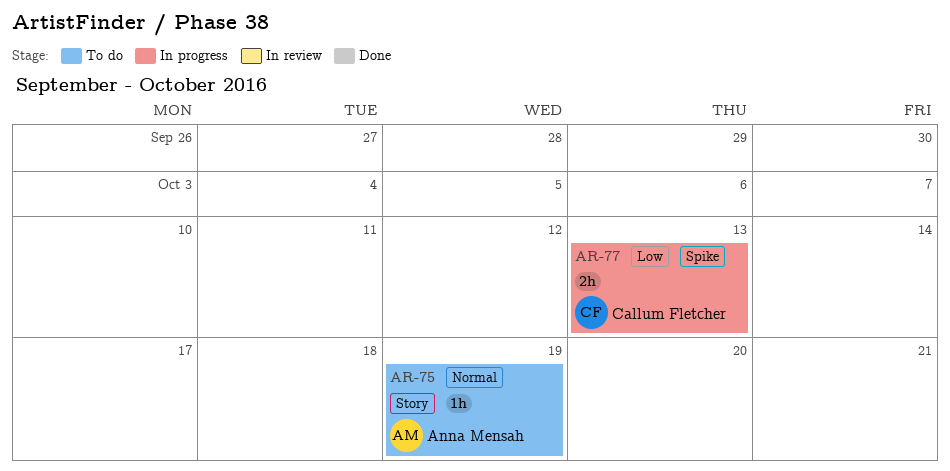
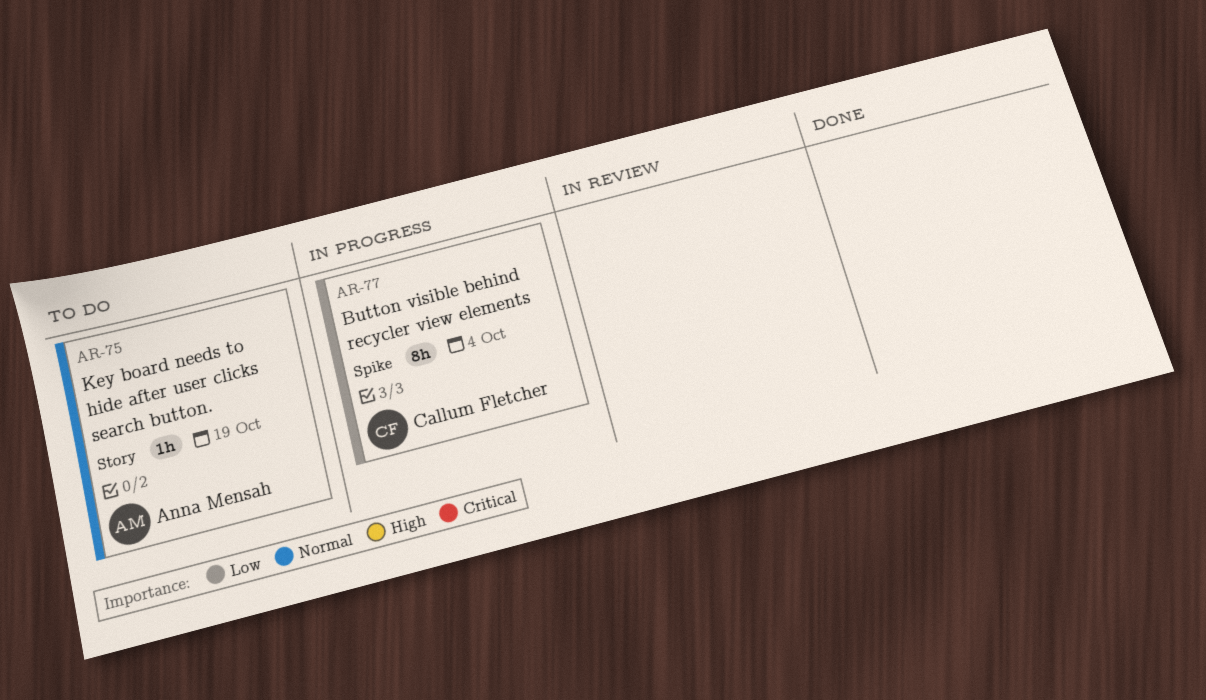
AR-77, estimate: 2h -> 8h
AR-77, due: Oct 13 -> Oct 4

